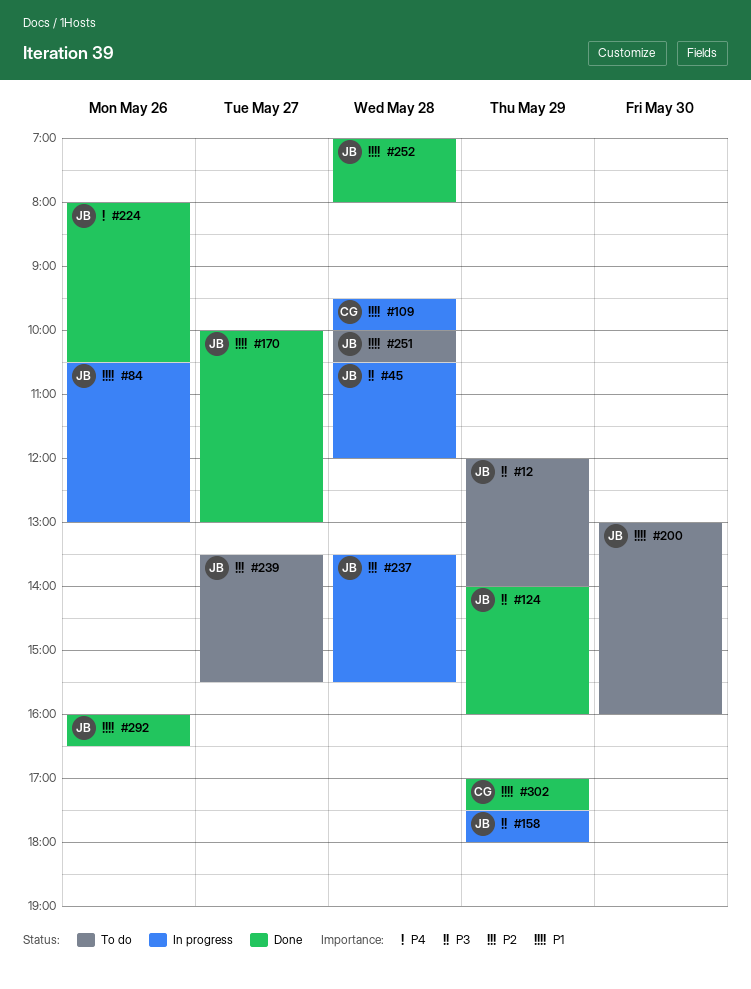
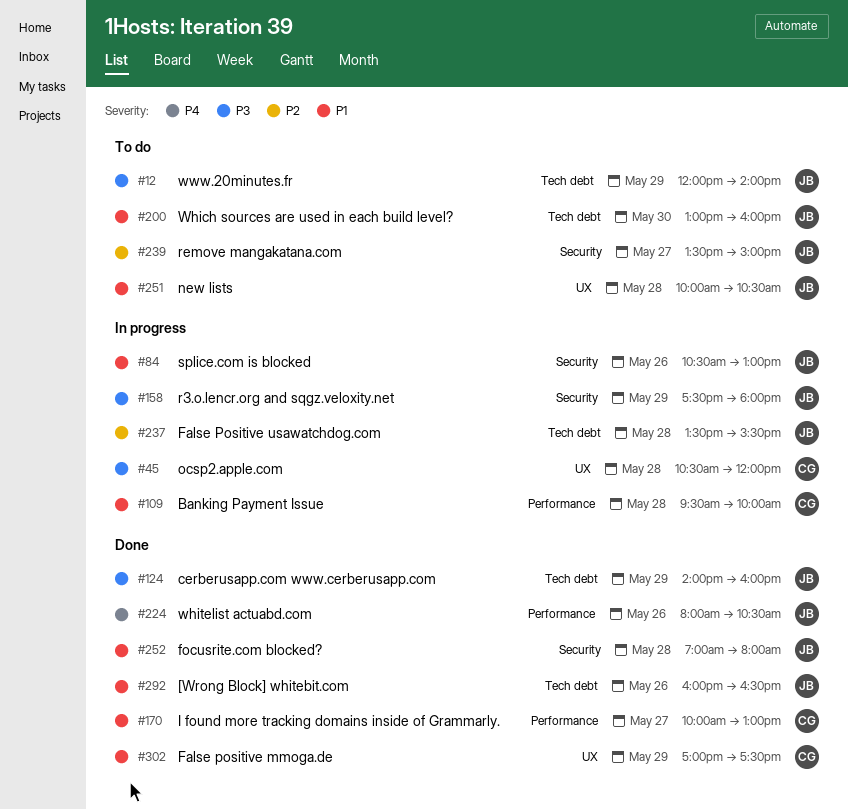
#45, owner: JB -> CG
#170, owner: JB -> CG
#239, ends: 15:30 -> 15:00

